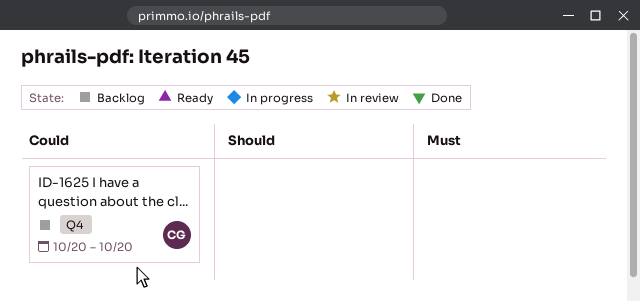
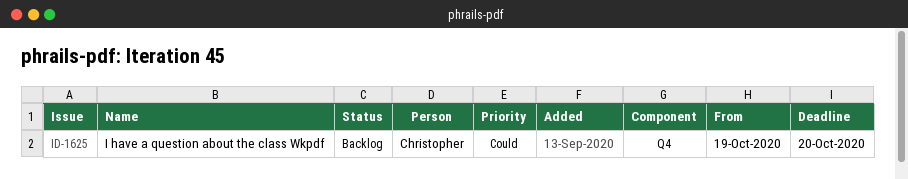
ID-1625, start: Oct 20 -> Oct 19

